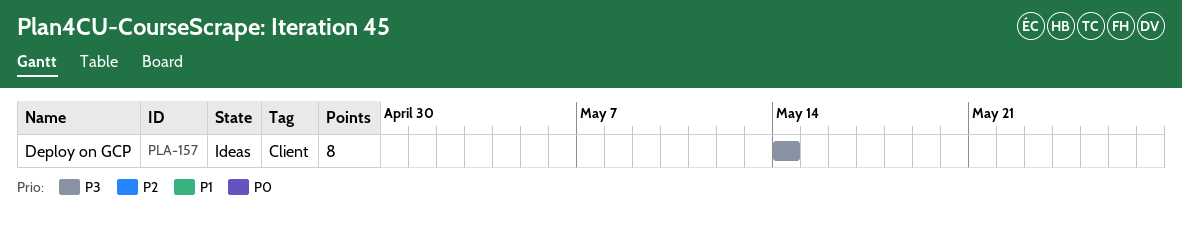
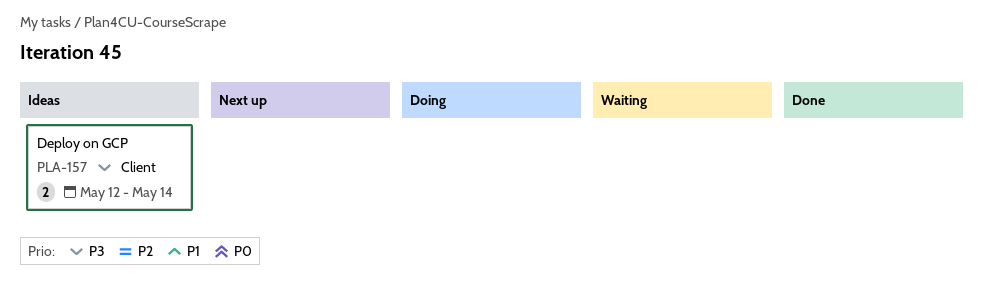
PLA-157, estimate: 8 -> 2
PLA-157, start: May 14 -> May 12

